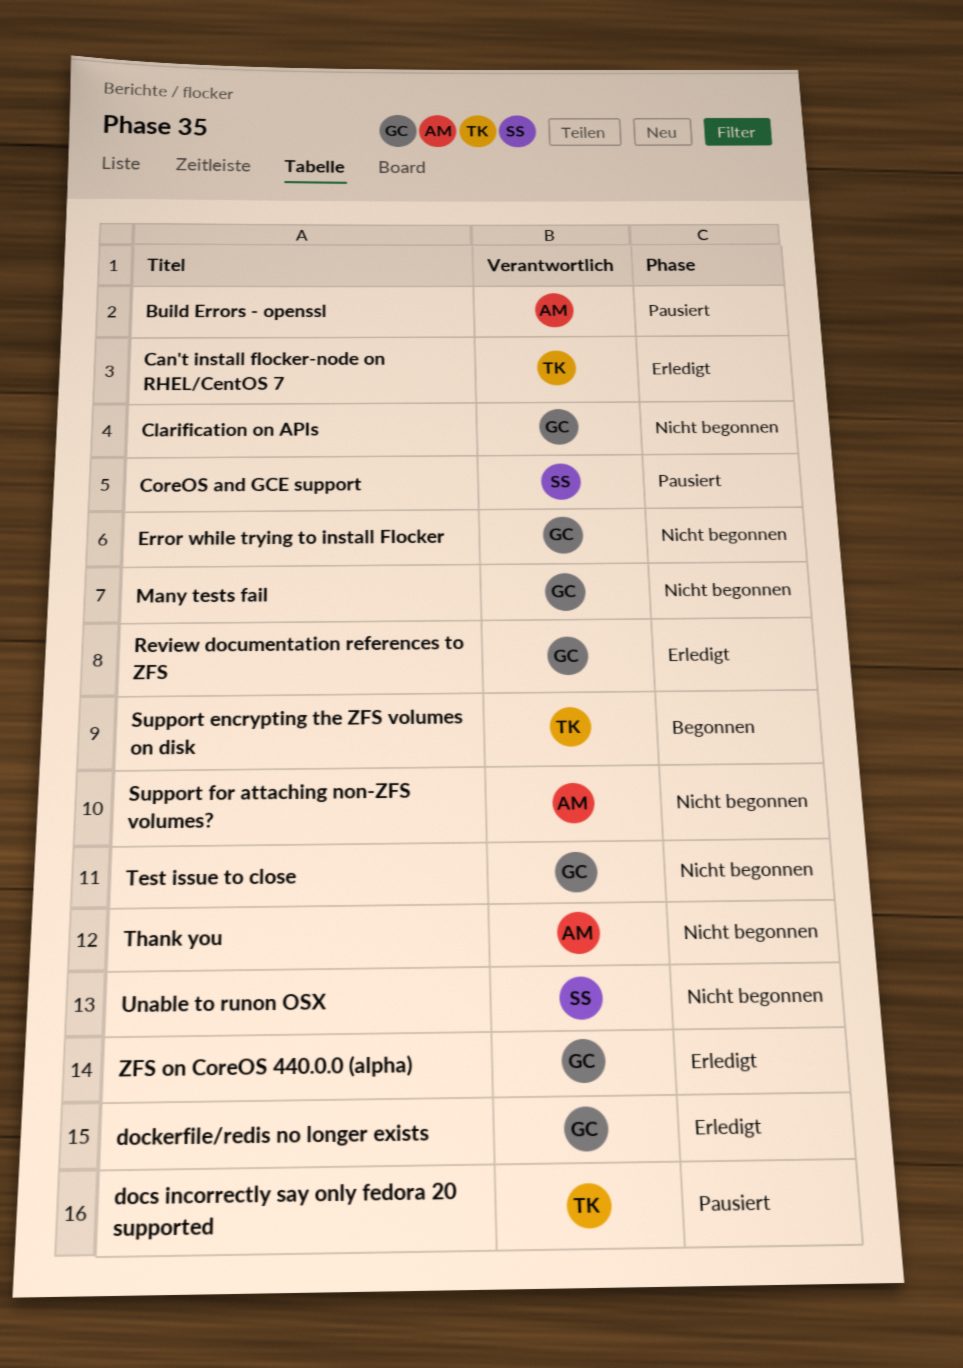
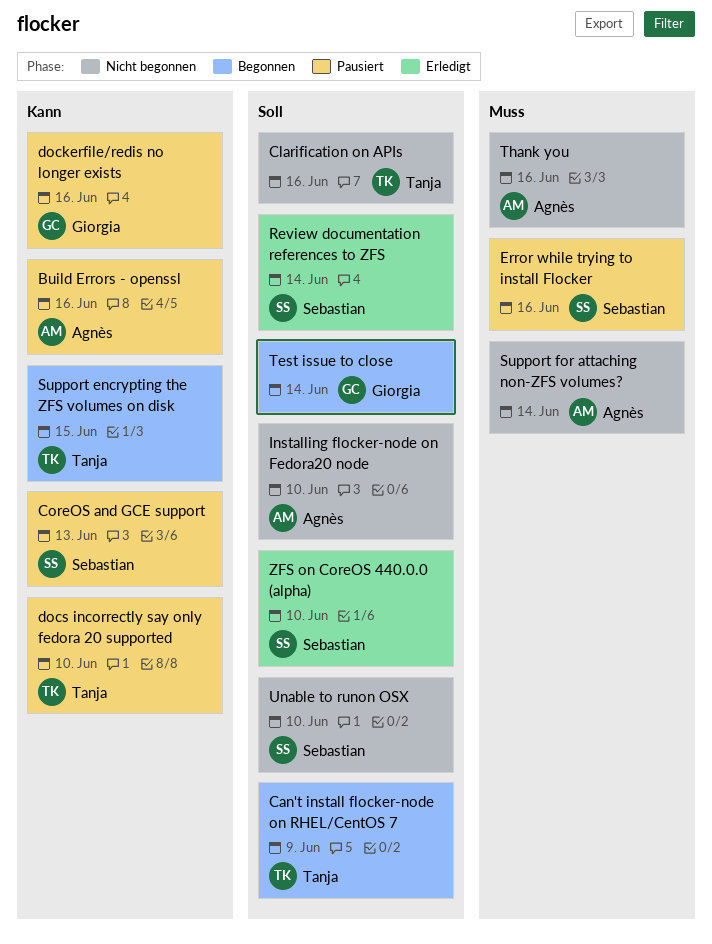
Can't install flocker-node on RHEL/CentOS 7, status: Erledigt -> Begonnen
Clarification on APIs, owner: Giorgia -> Tanja
dockerfile/redis no longer exists, status: Erledigt -> Pausiert
Error while trying to install Flocker, status: Nicht begonnen -> Pausiert
Error while trying to install Flocker, owner: Giorgia -> Sebastian
Installing flocker-node on Fedora20 node: none -> present
Many tests fail: present -> none
Review documentation references to ZFS, owner: Giorgia -> Sebastian
Test issue to close, status: Nicht begonnen -> Begonnen
ZFS on CoreOS 440.0.0 (alpha), owner: Giorgia -> Sebastian

